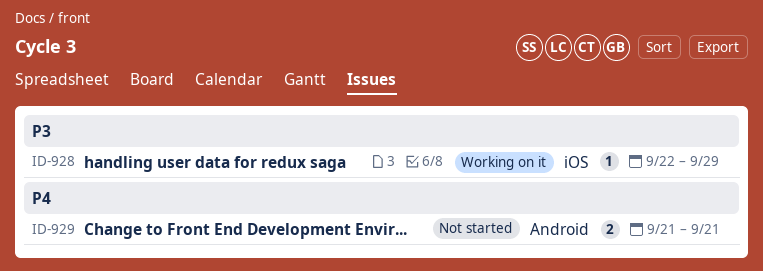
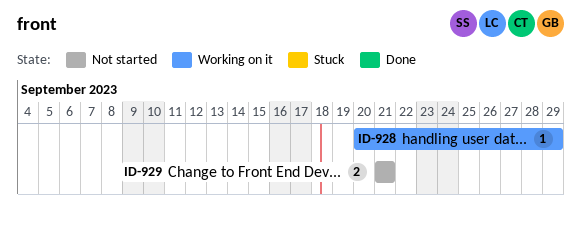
ID-928, start: Sep 22 -> Sep 20

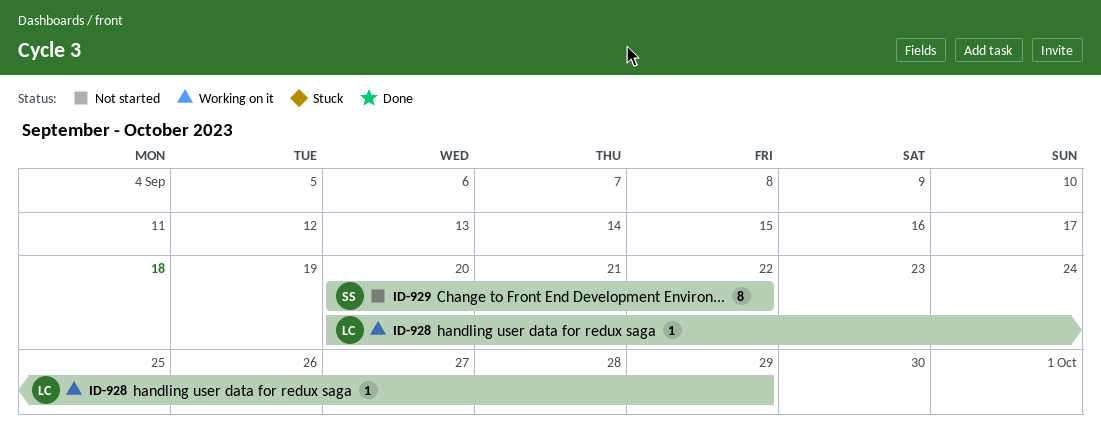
ID-929, estimate: 2 -> 8
ID-929, start: Sep 21 -> Sep 20
ID-929, due: Sep 21 -> Sep 22

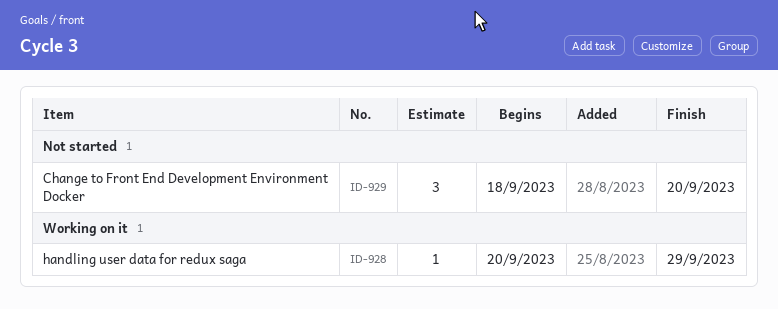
ID-929, estimate: 8 -> 3
ID-929, start: Sep 20 -> Sep 18
ID-929, due: Sep 22 -> Sep 20

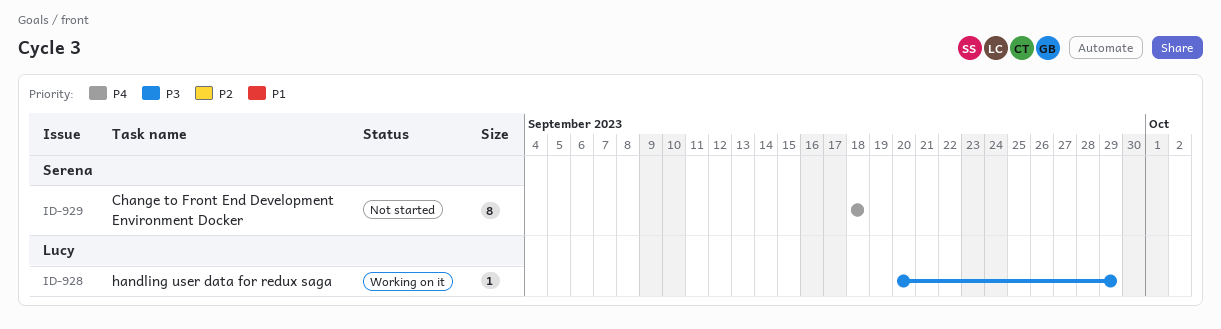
ID-929, estimate: 3 -> 8
ID-929, due: Sep 20 -> Sep 18

